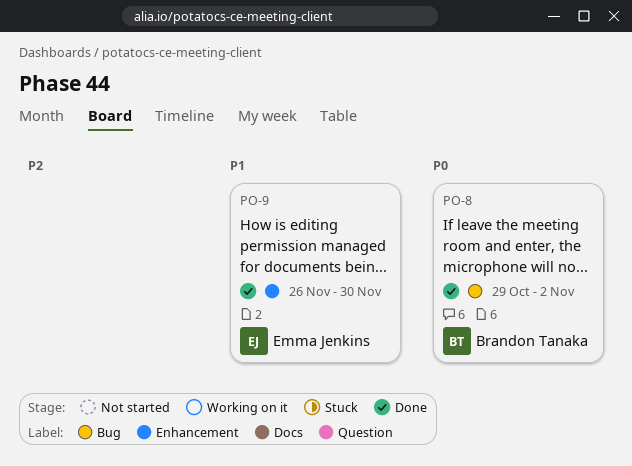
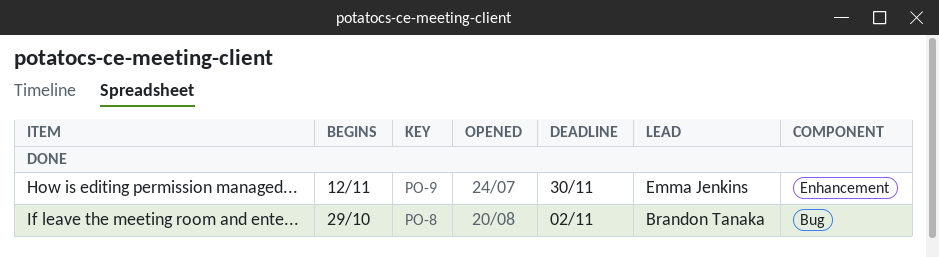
PO-9, start: Nov 26 -> Nov 12

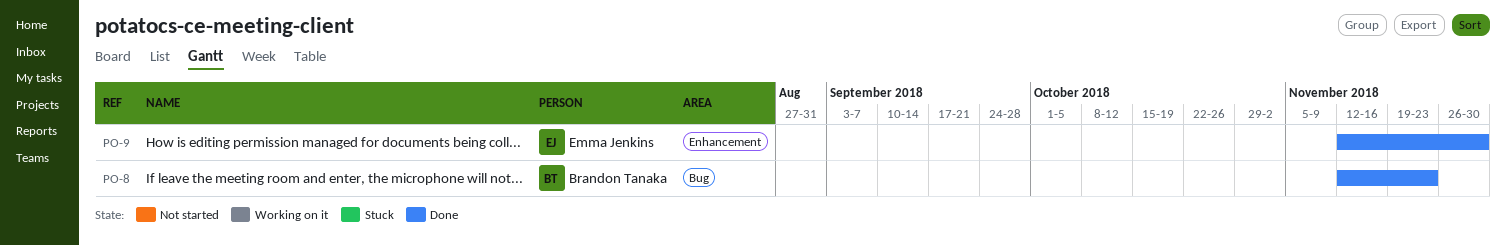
PO-8, start: Oct 29 -> Nov 12
PO-8, due: Nov 2 -> Nov 23

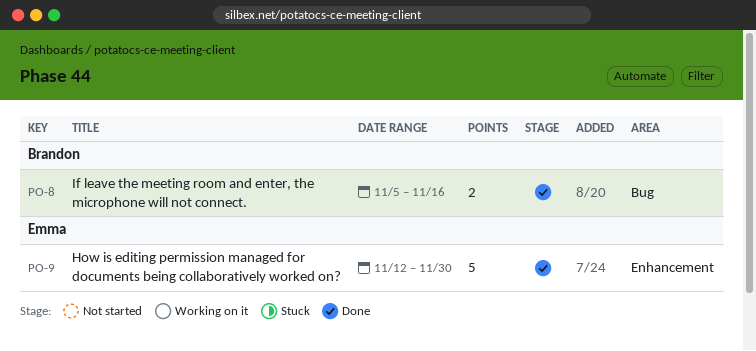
PO-8, start: Nov 12 -> Nov 5
PO-8, due: Nov 23 -> Nov 16

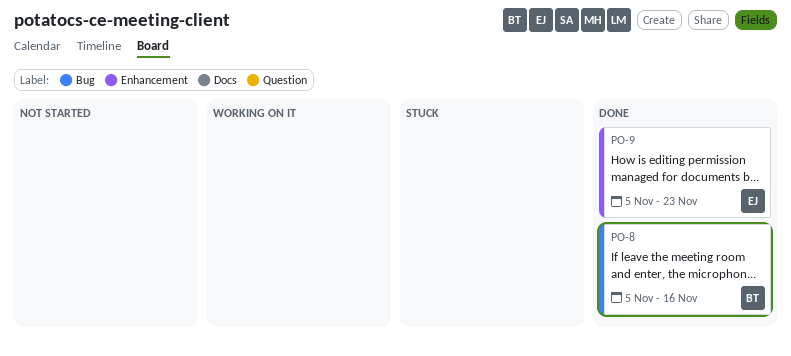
PO-9, start: Nov 12 -> Nov 5
PO-9, due: Nov 30 -> Nov 23

